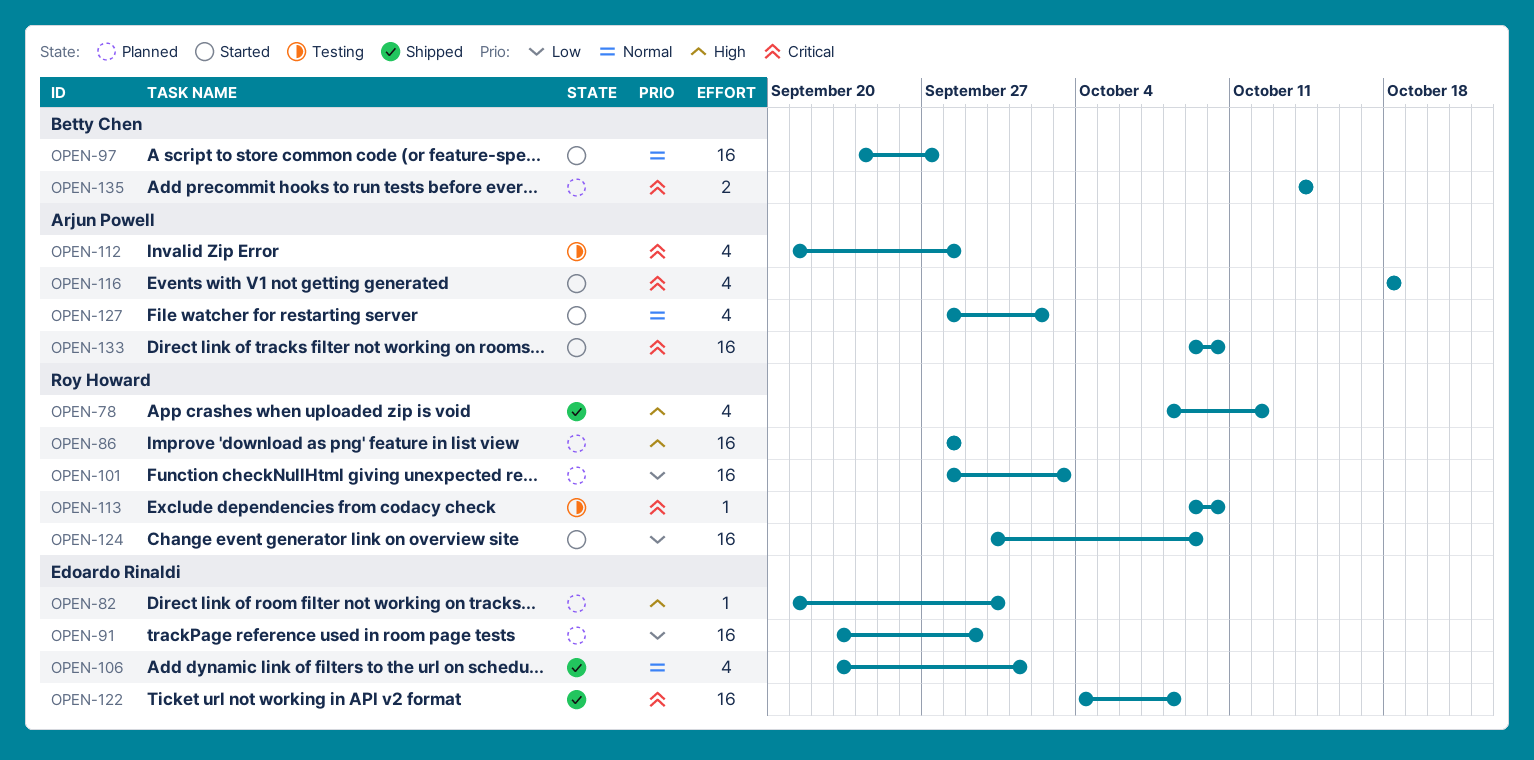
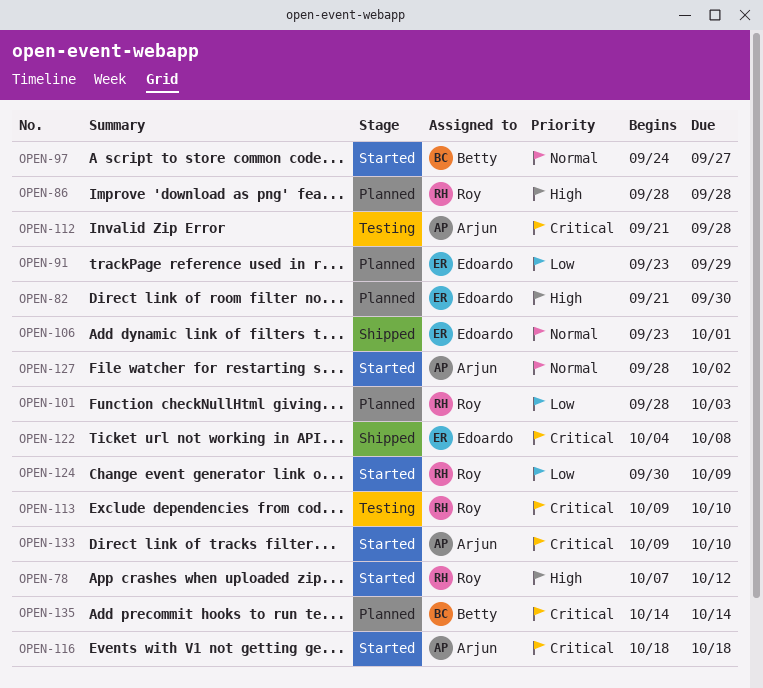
OPEN-78, status: Shipped -> Started
OPEN-78, start: Oct 8 -> Oct 7

